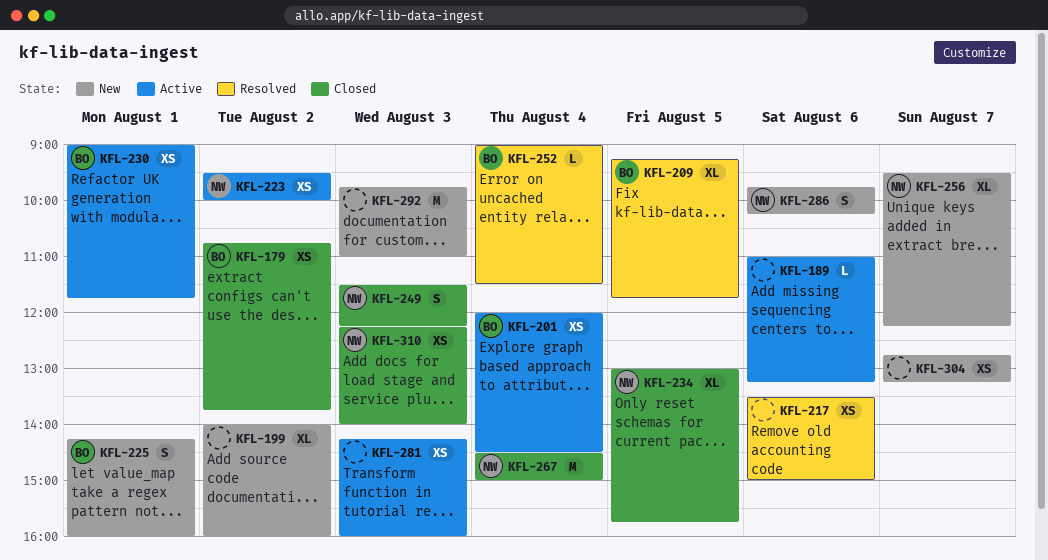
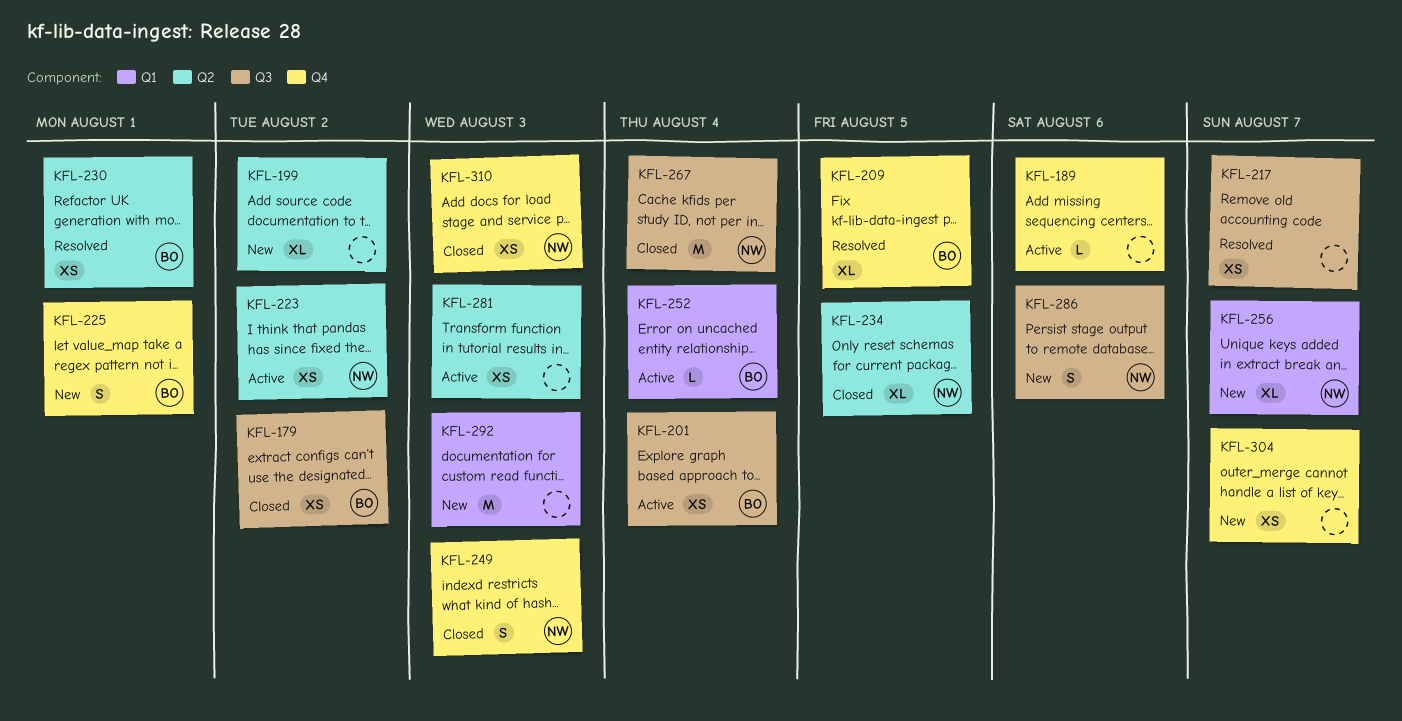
KFL-217, day: Aug 6 -> Aug 7
KFL-230, status: Active -> Resolved
KFL-252, status: Resolved -> Active

